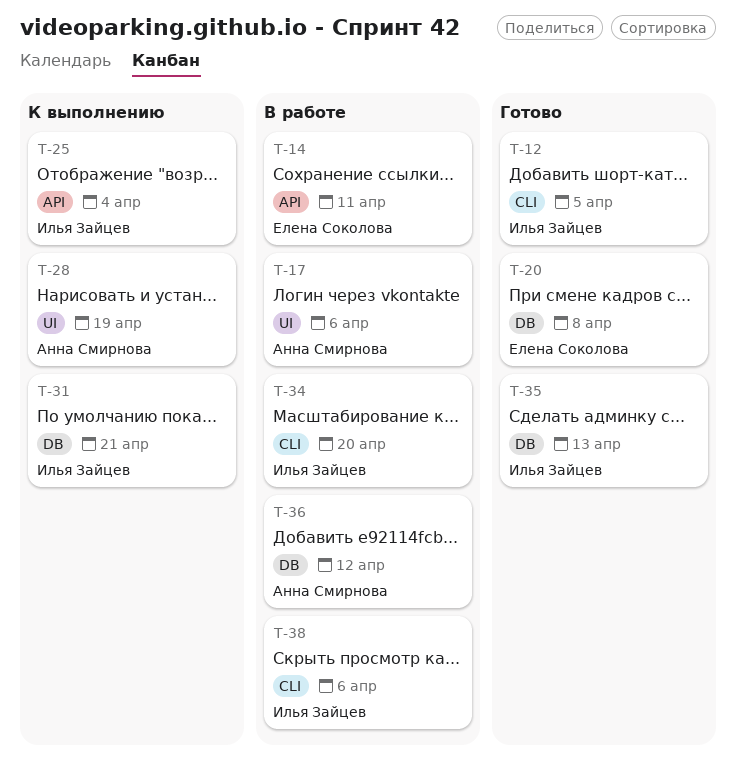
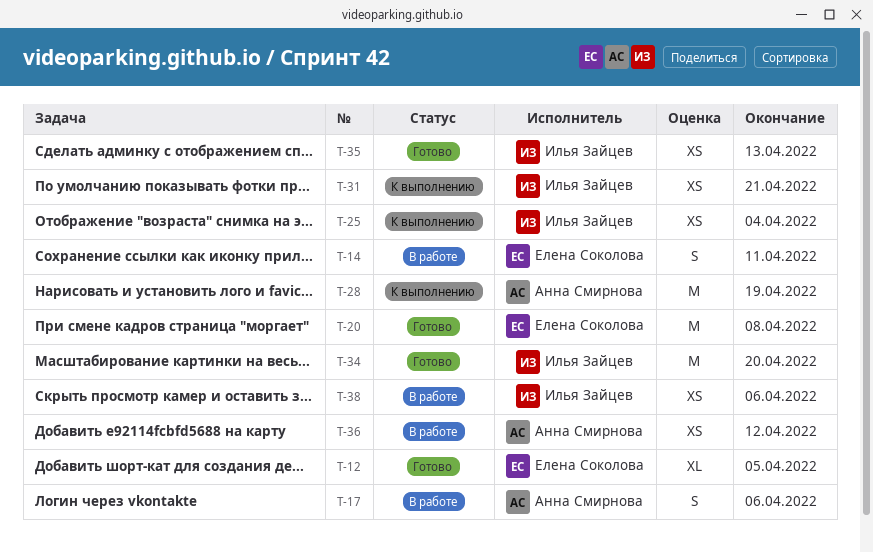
T-12, owner: Илья Зайцев -> Елена Соколова
T-34, status: В работе -> Готово

